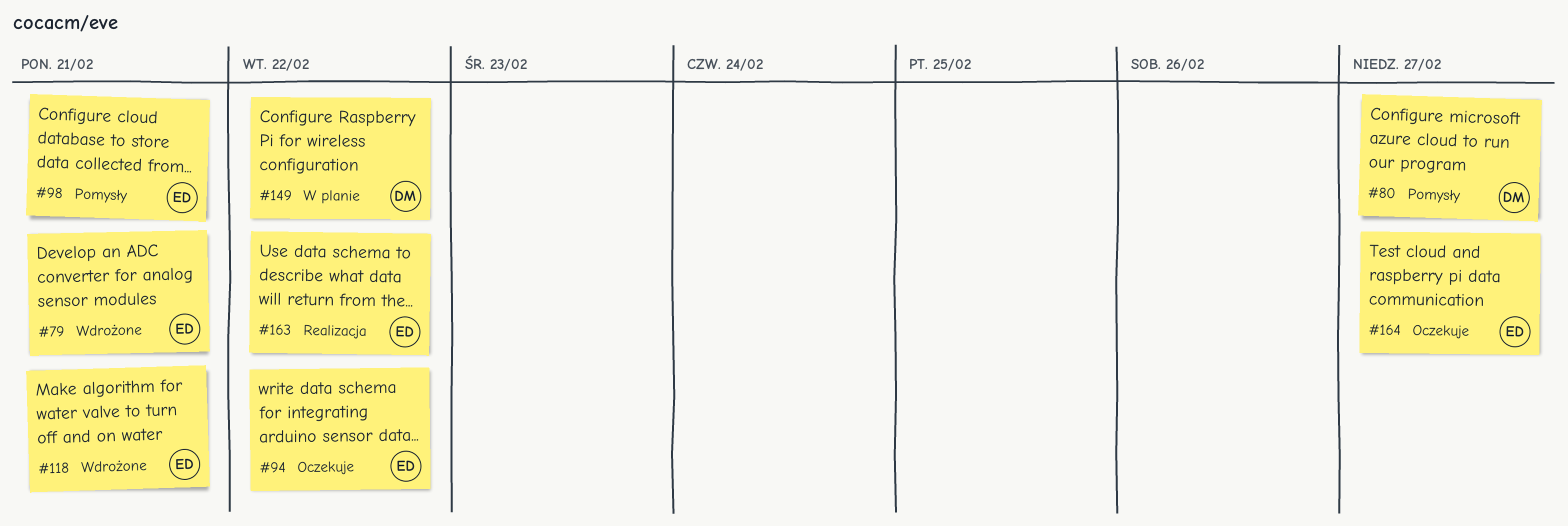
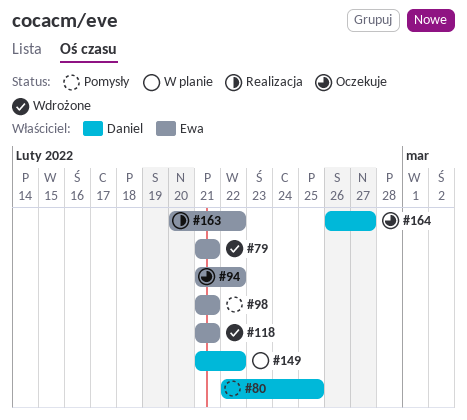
#80, due: Feb 27 -> Feb 25
#164, owner: Ewa -> Daniel

